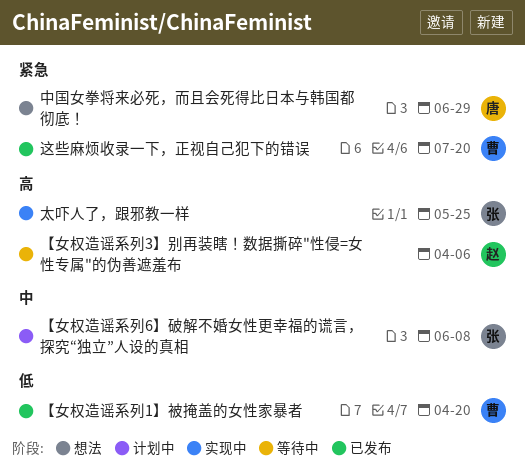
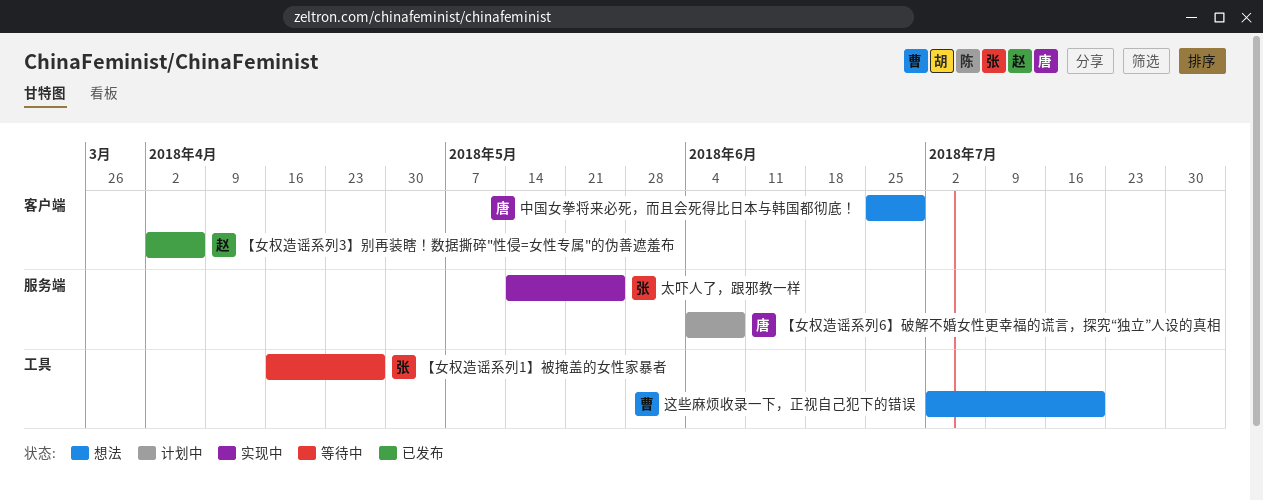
【女权造谣系列1】被掩盖的女性家暴者, status: 已发布 -> 等待中
【女权造谣系列1】被掩盖的女性家暴者, owner: 曹 -> 张
【女权造谣系列1】被掩盖的女性家暴者, due: Apr 20 -> Apr 27
【女权造谣系列3】别再装瞎！数据撕碎"性侵=女性专属"的伪善遮羞布, status: 等待中 -> 已发布
【女权造谣系列6】破解不婚女性更幸福的谎言，探究“独立”人设的真相, owner: 张 -> 唐
这些麻烦收录一下，正视自己犯下的错误, status: 已发布 -> 想法

